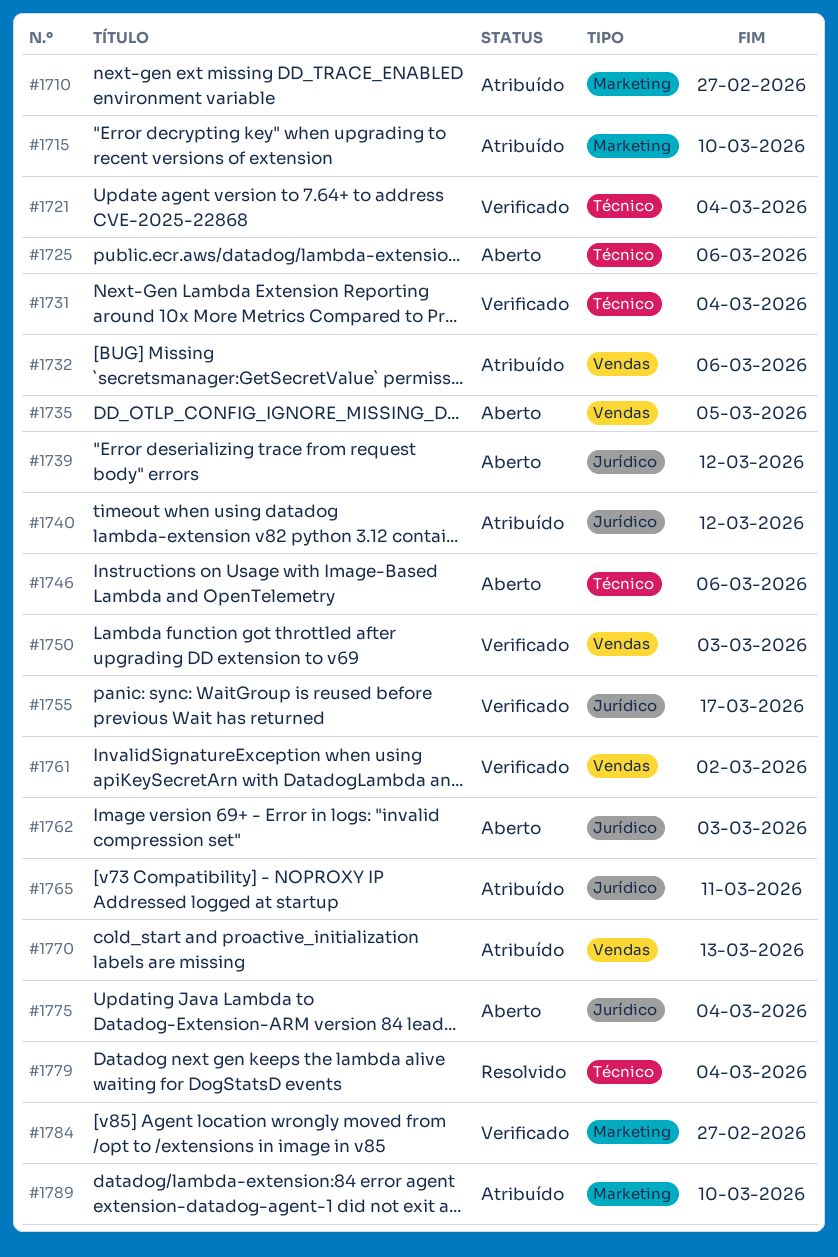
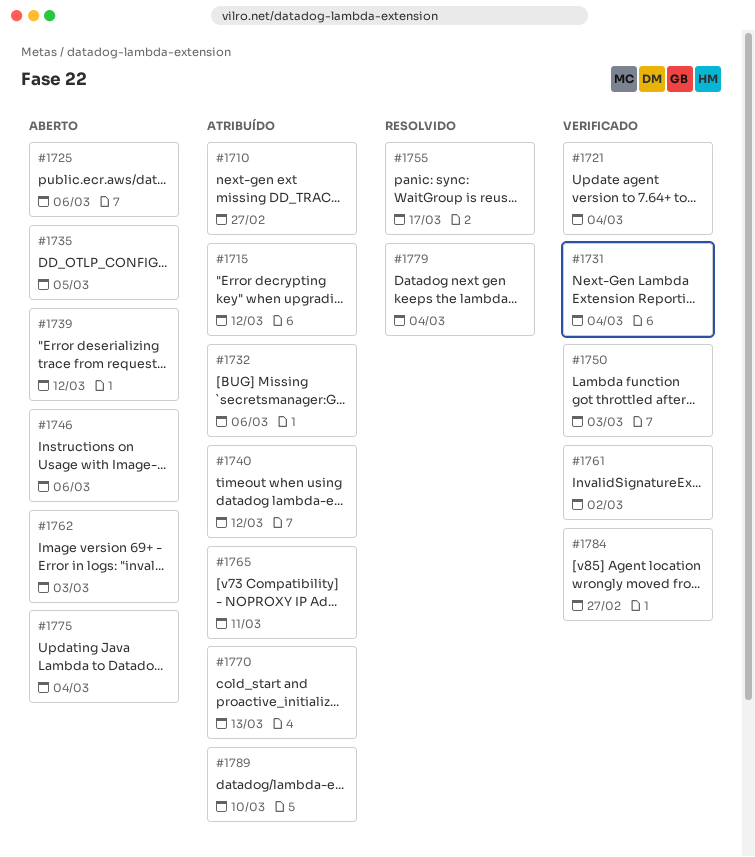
#1715, due: Mar 10 -> Mar 12
#1755, status: Verificado -> Resolvido

